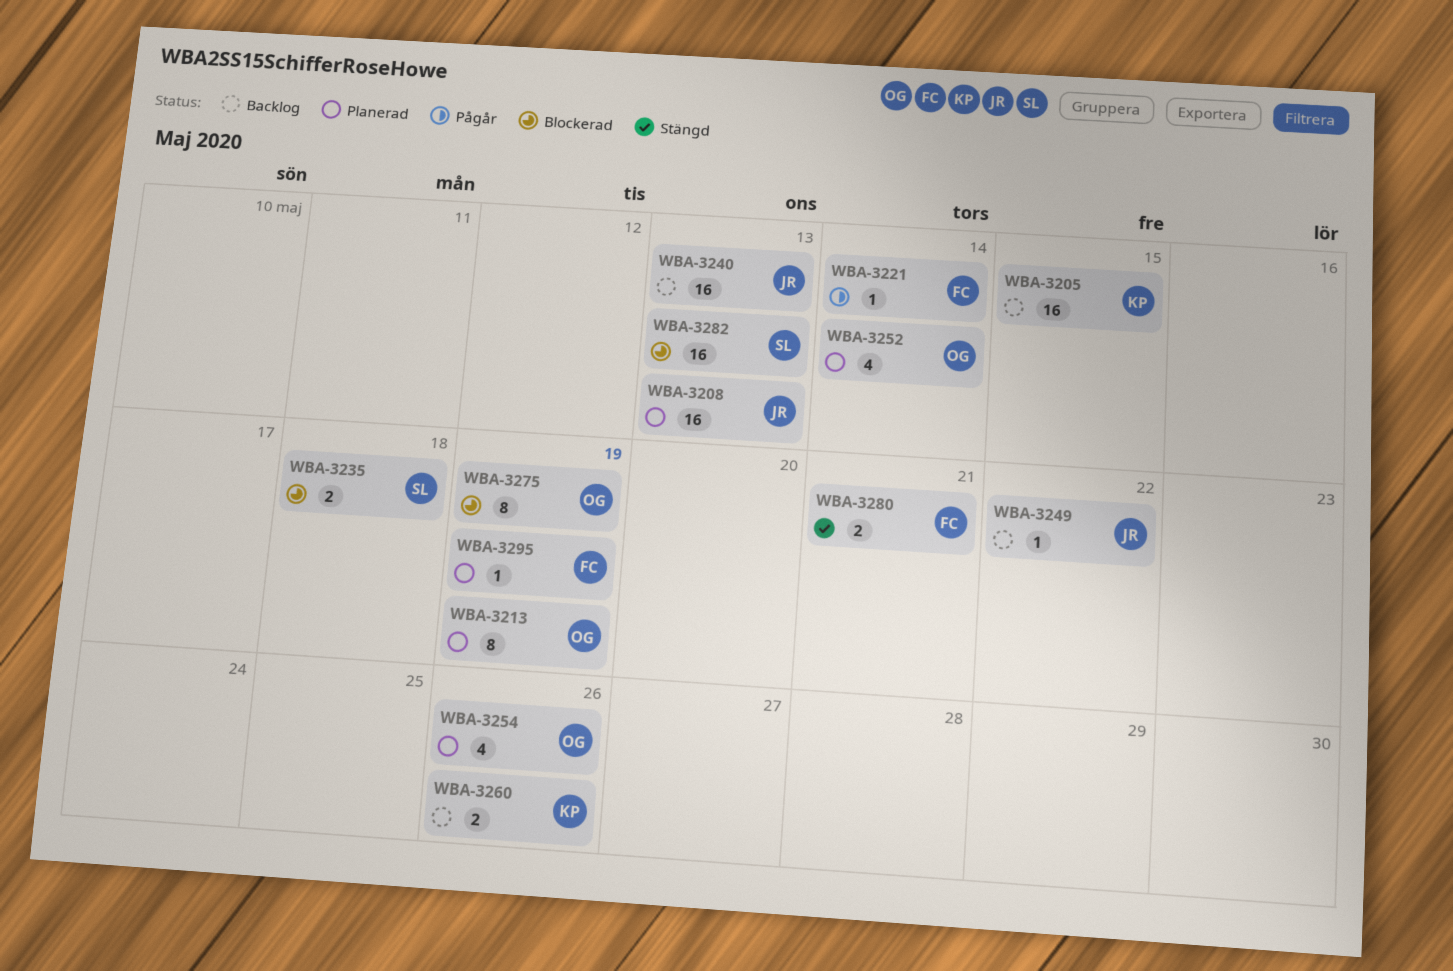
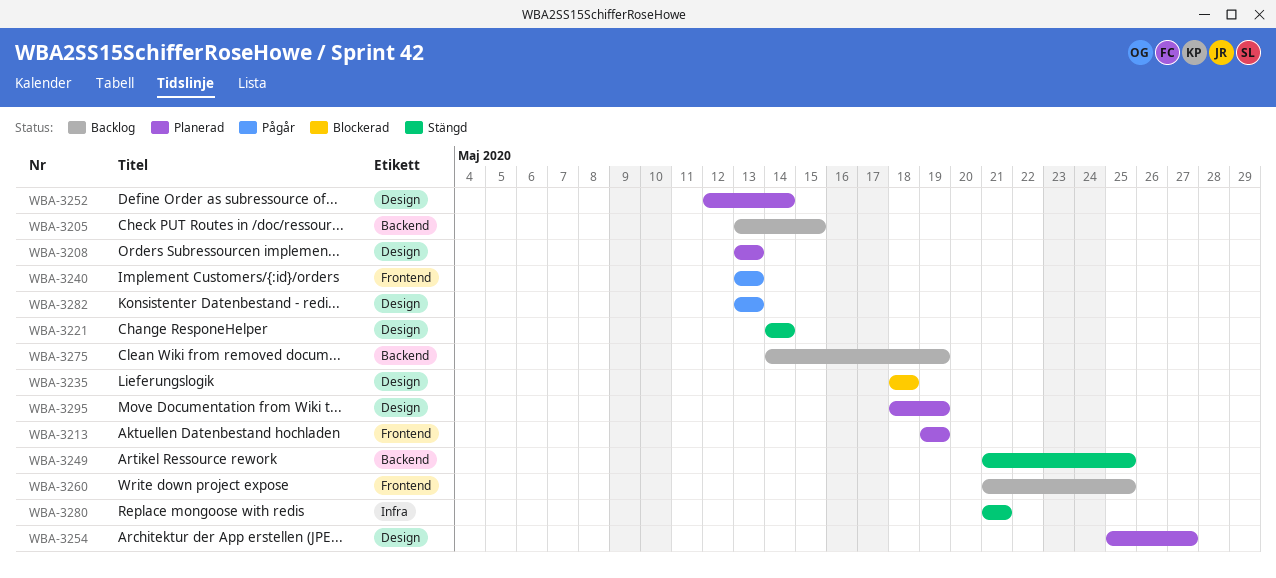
WBA-3221, status: Pågår -> Stängd
WBA-3240, status: Backlog -> Pågår
WBA-3249, status: Backlog -> Stängd
WBA-3249, due: May 22 -> May 25
WBA-3254, due: May 26 -> May 27
WBA-3260, due: May 26 -> May 25
WBA-3275, status: Blockerad -> Backlog
WBA-3282, status: Blockerad -> Pågår

